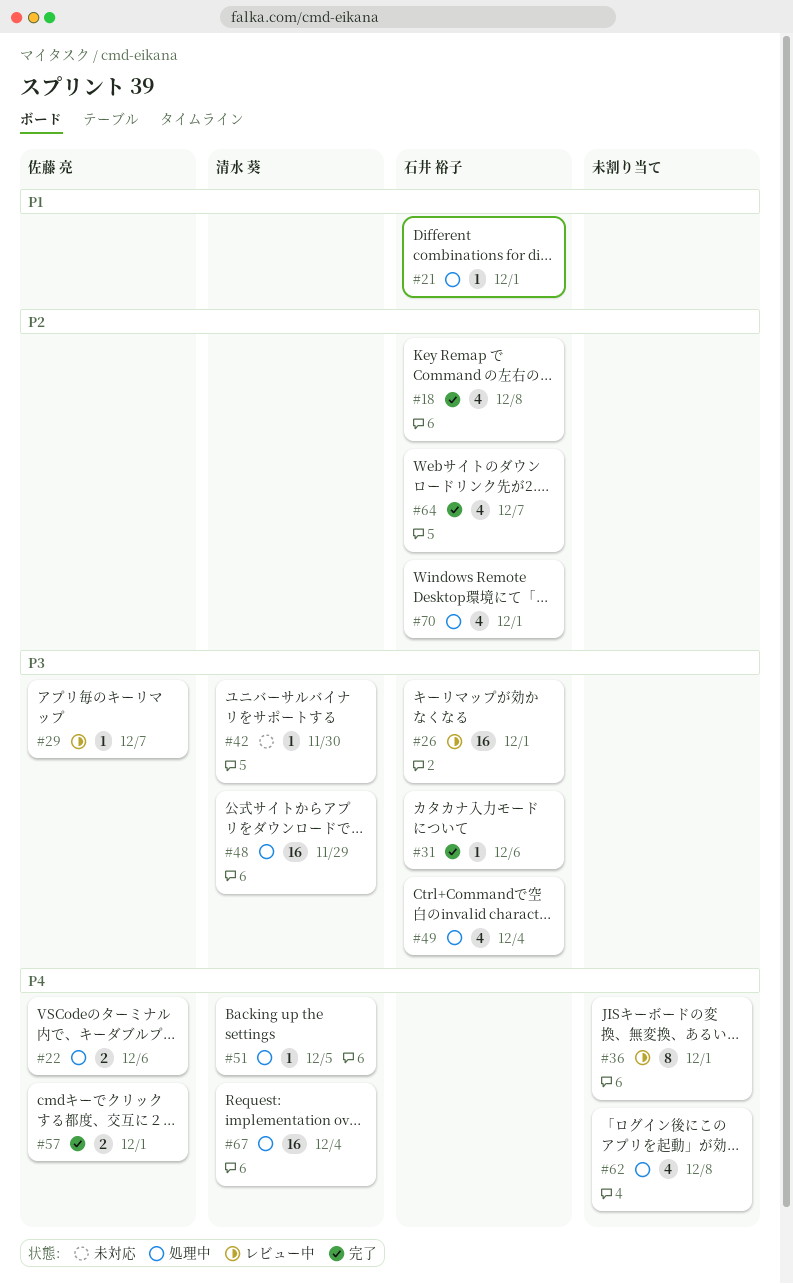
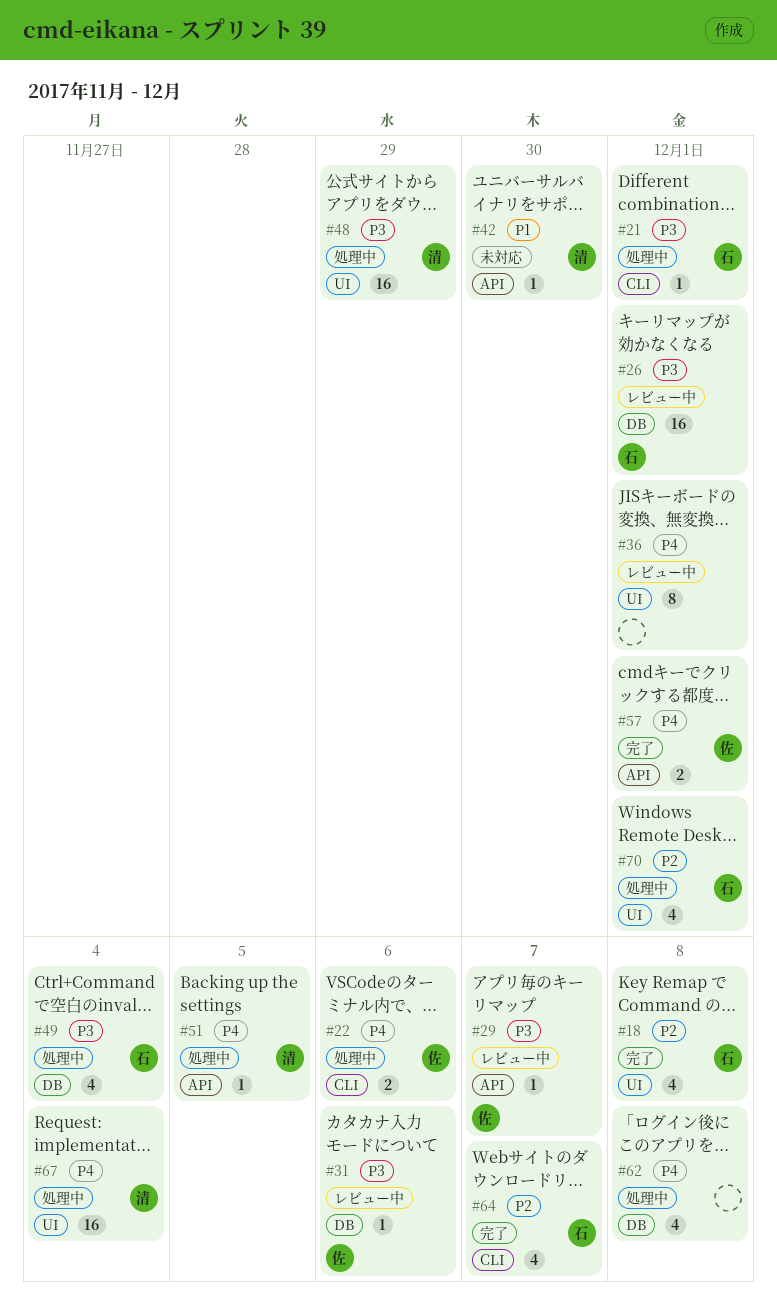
#21, priority: P1 -> P3
#31, status: 完了 -> レビュー中
#31, owner: 石井 裕子 -> 佐藤 亮
#42, priority: P3 -> P1

